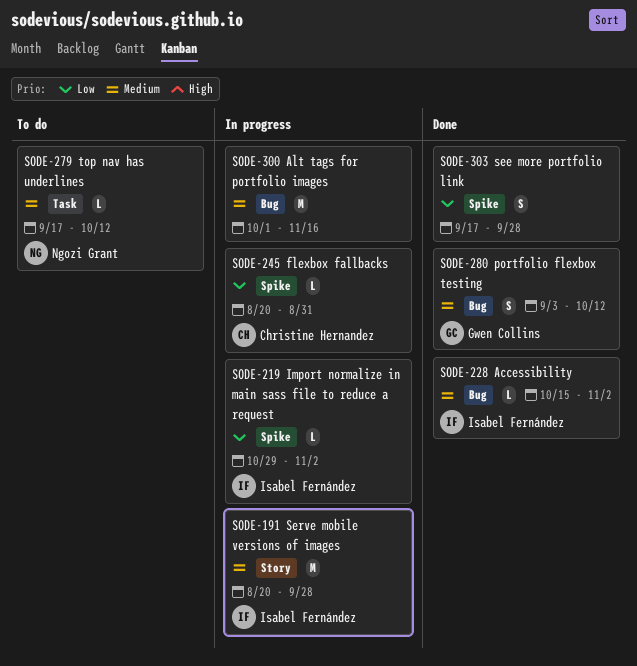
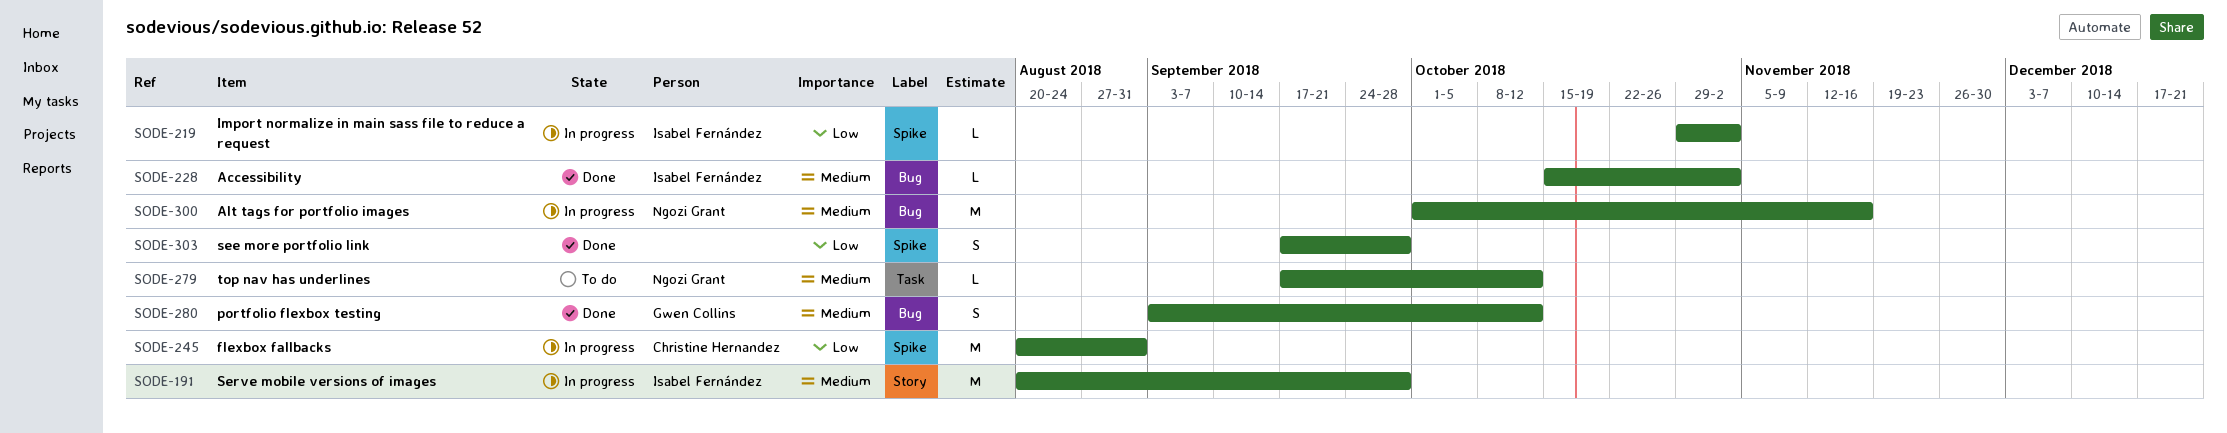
SODE-245, estimate: L -> M
SODE-300, owner: none -> Ngozi Grant

